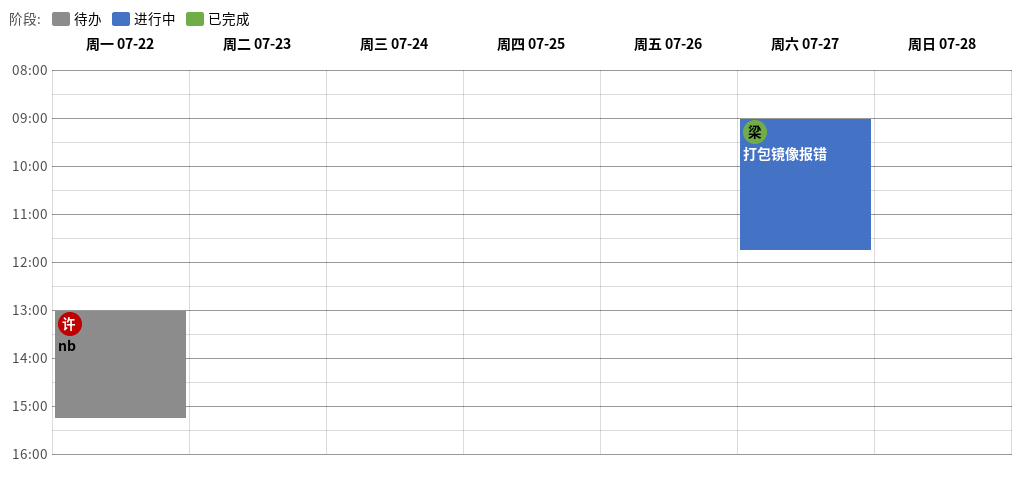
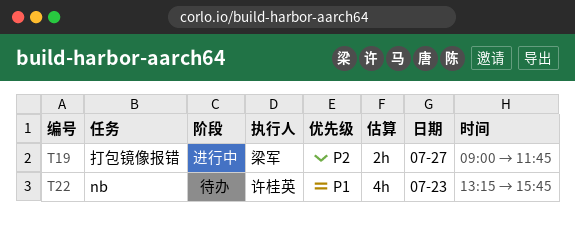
nb, day: Jul 22 -> Jul 23
nb, begins: 13:00 -> 13:15
nb, ends: 15:15 -> 15:45

